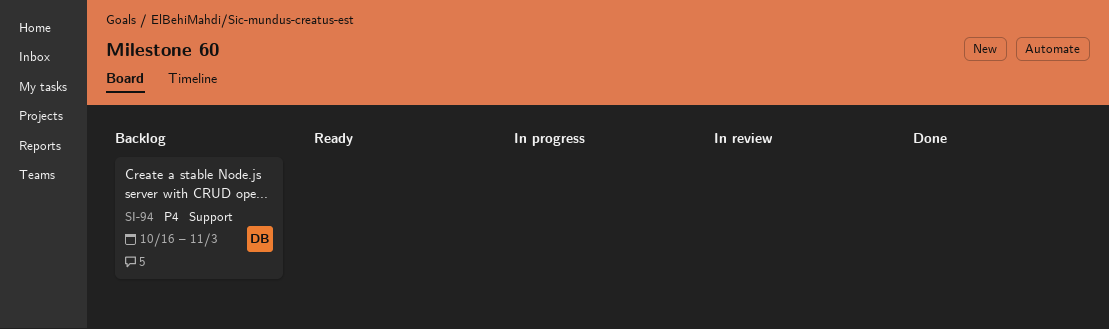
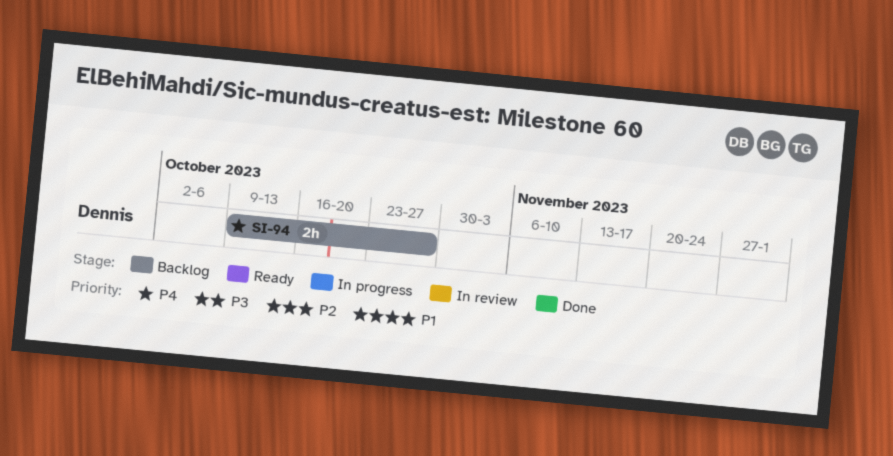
SI-94, start: Oct 16 -> Oct 9
SI-94, due: Nov 3 -> Oct 27

